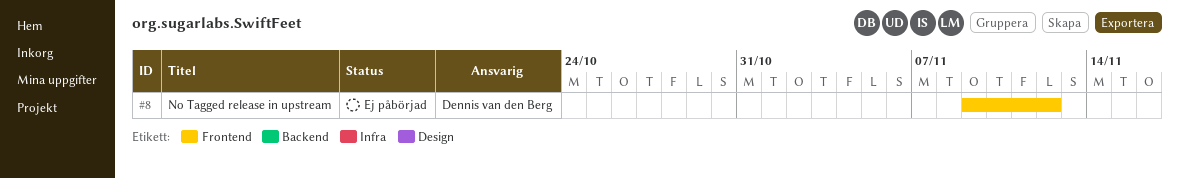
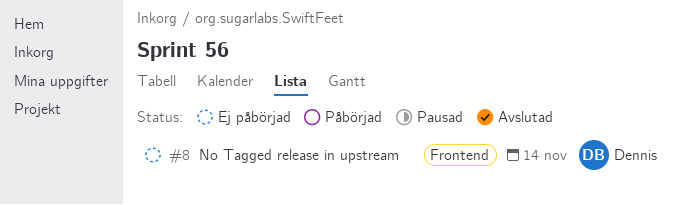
#8, due: Nov 12 -> Nov 14

